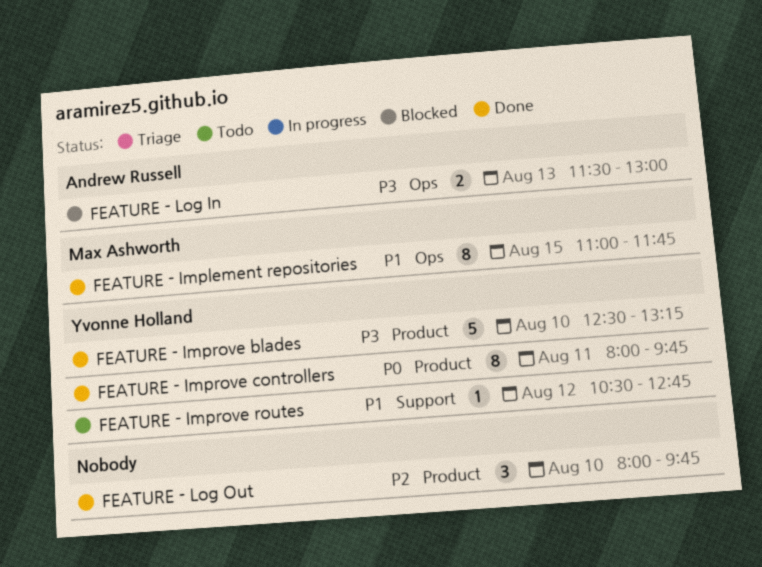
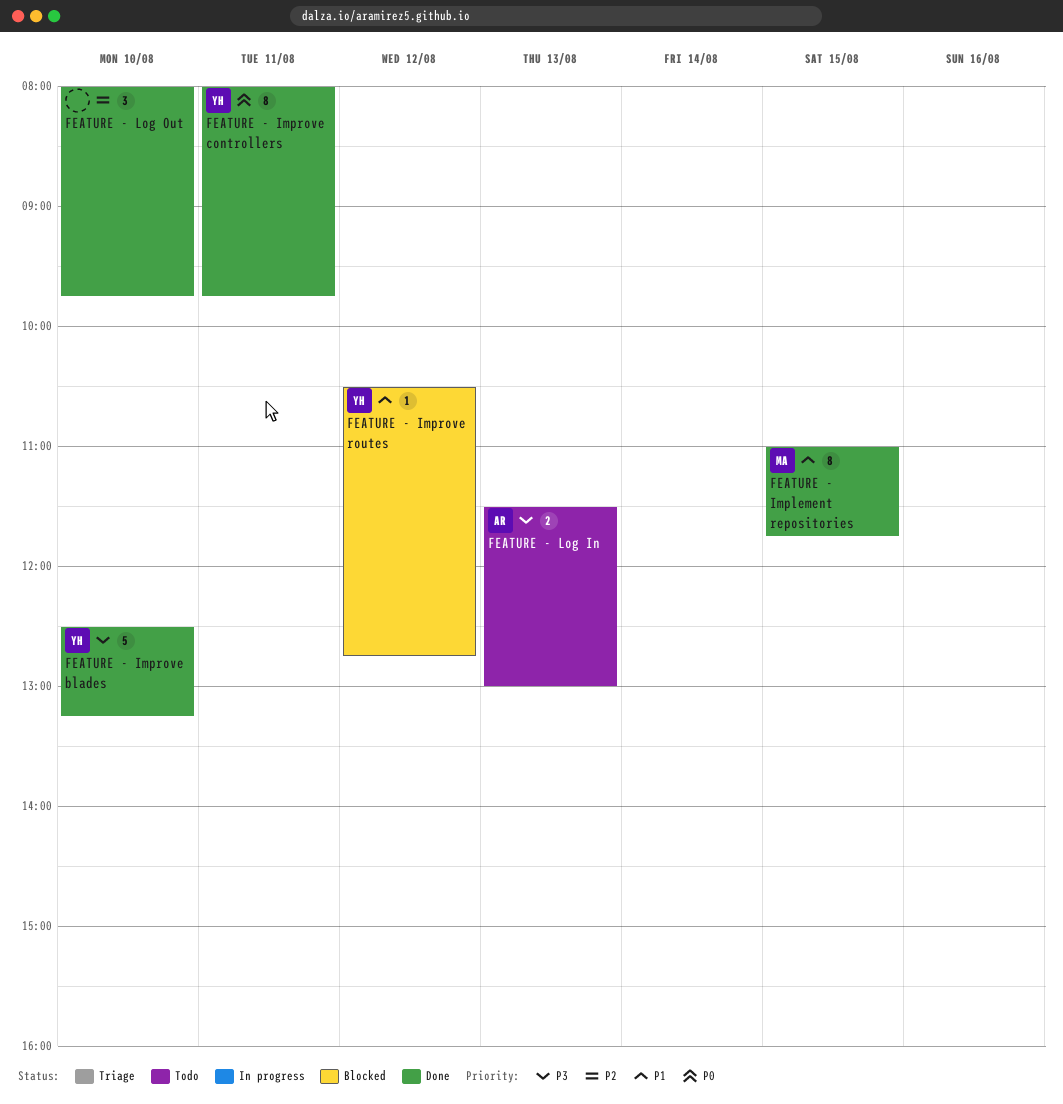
FEATURE - Improve routes, status: Todo -> Blocked
FEATURE - Log In, status: Blocked -> Todo

